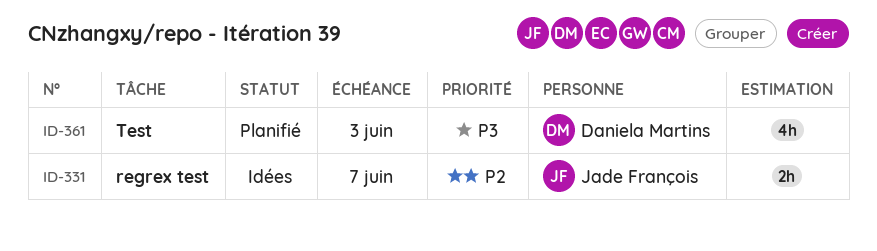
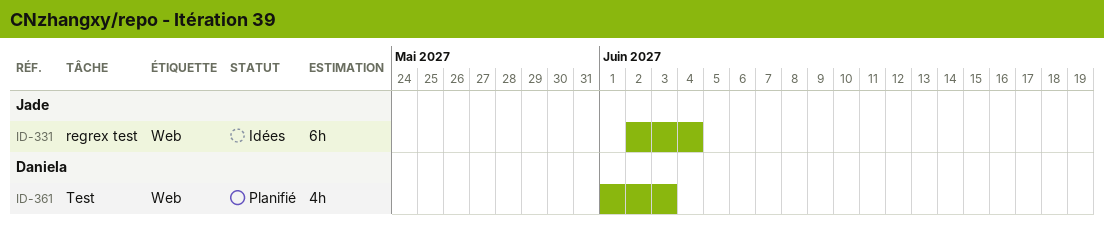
ID-331, estimate: 2h -> 6h
ID-331, due: Jun 7 -> Jun 4

